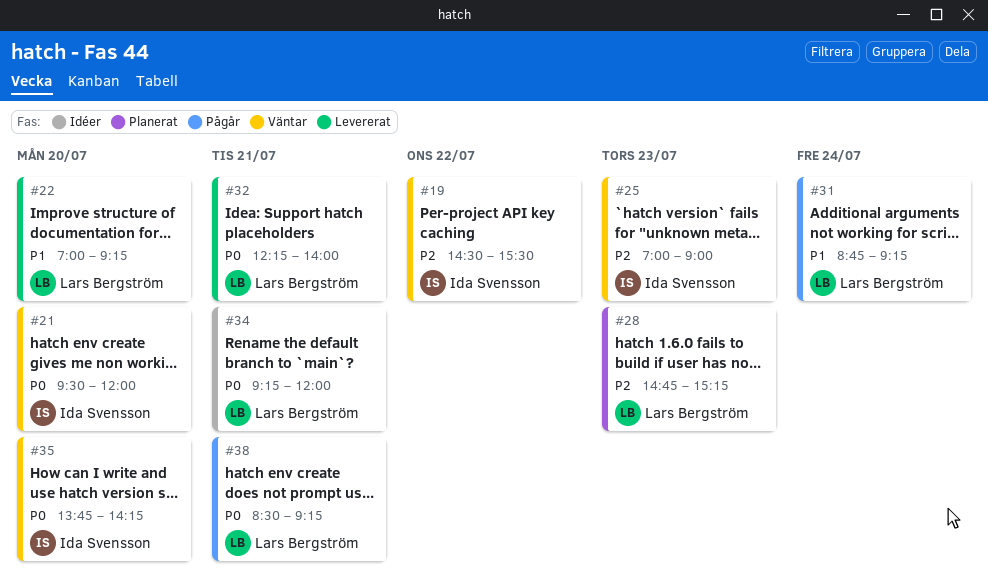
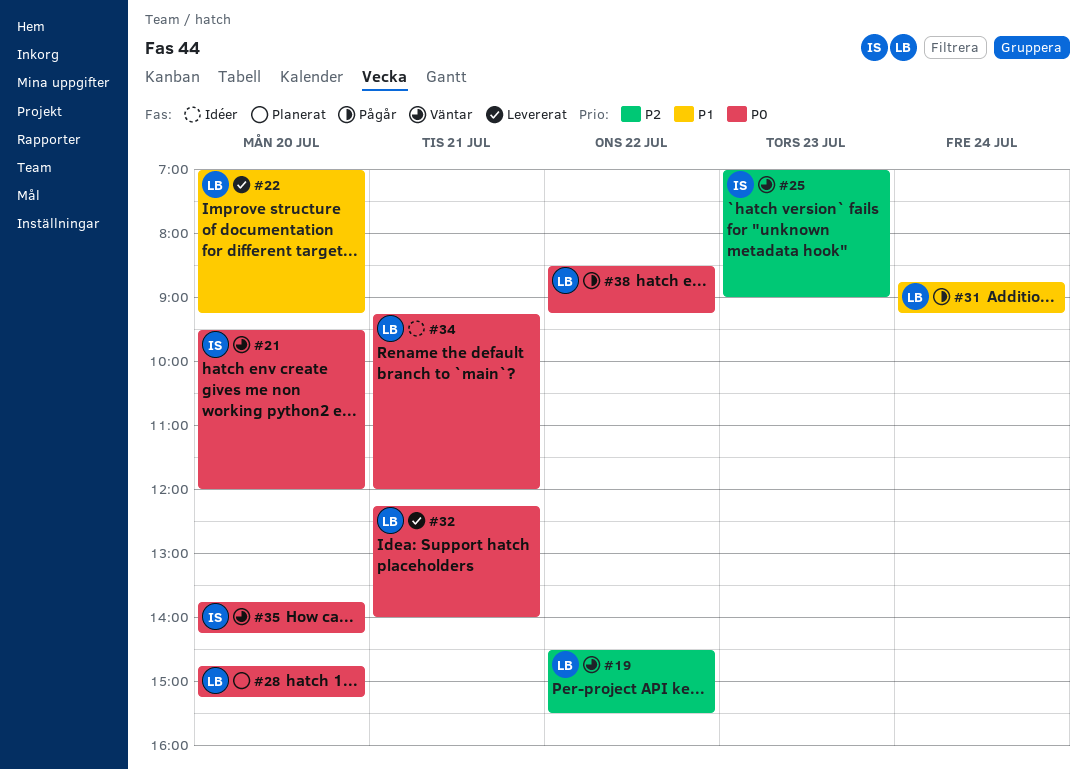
#19, owner: Ida Svensson -> Lars Bergström
#28, priority: P2 -> P0
#28, day: Jul 23 -> Jul 20
#38, day: Jul 21 -> Jul 22

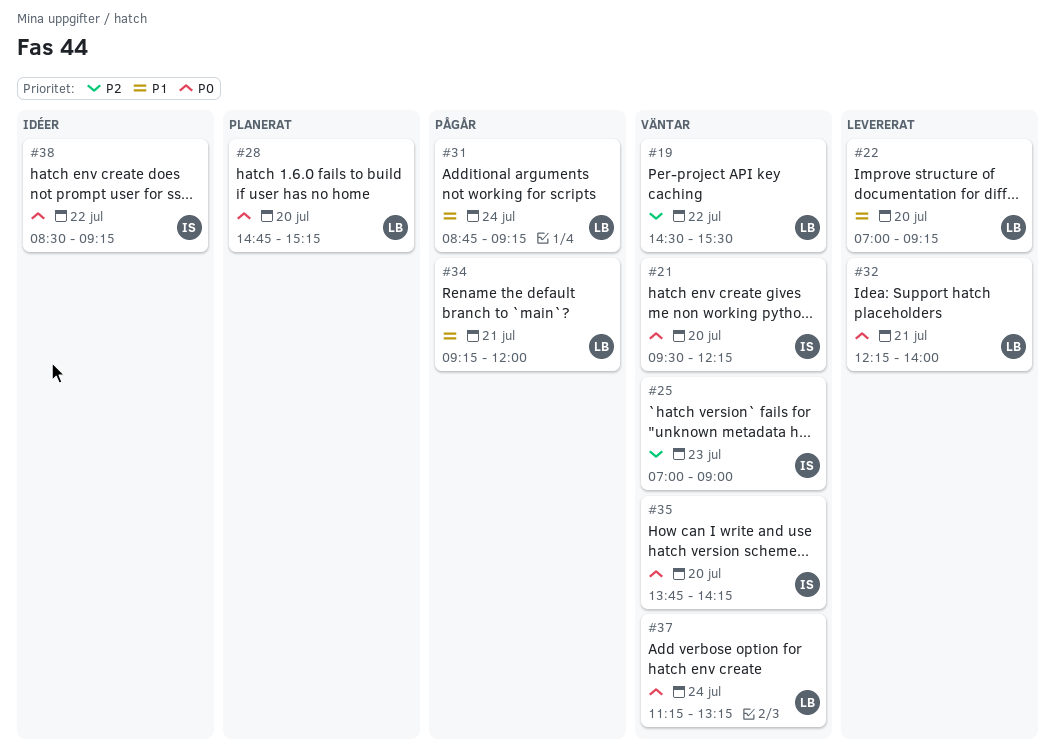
#21, ends: 12:00 -> 12:15
#34, status: Idéer -> Pågår
#34, priority: P0 -> P1
#37: none -> present
#38, status: Pågår -> Idéer
#38, owner: LB -> IS

